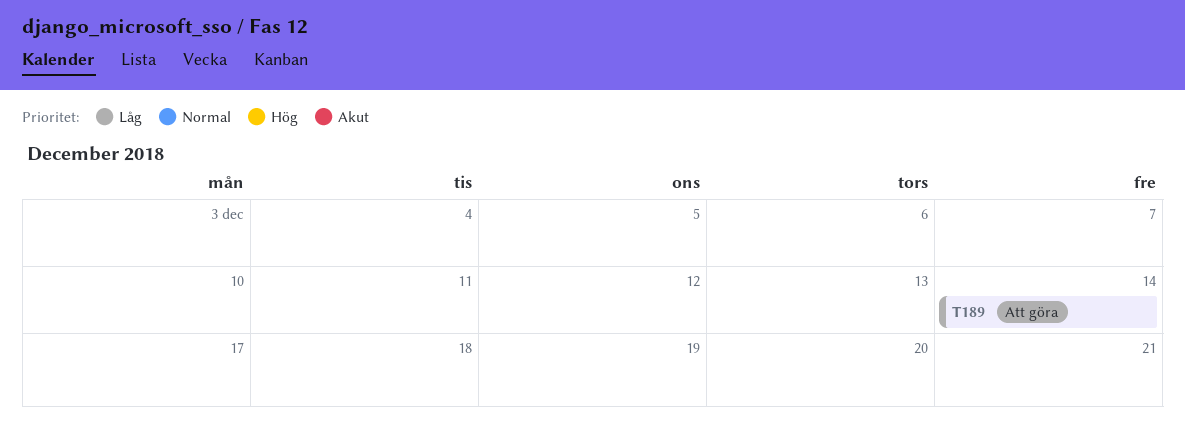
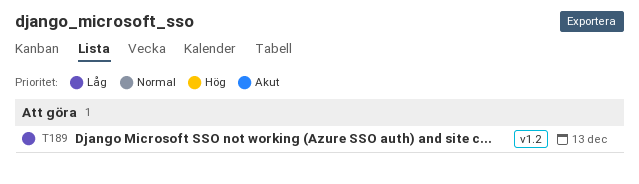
T189, due: Dec 14 -> Dec 13

